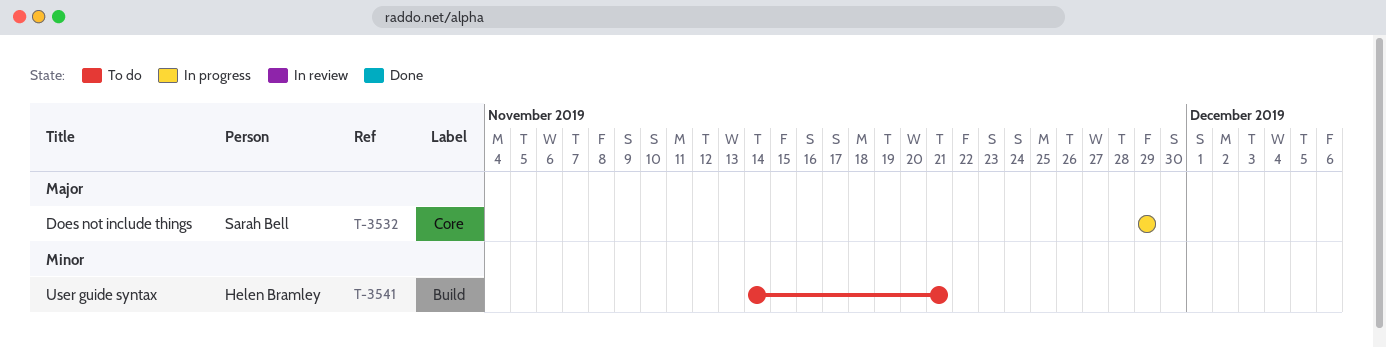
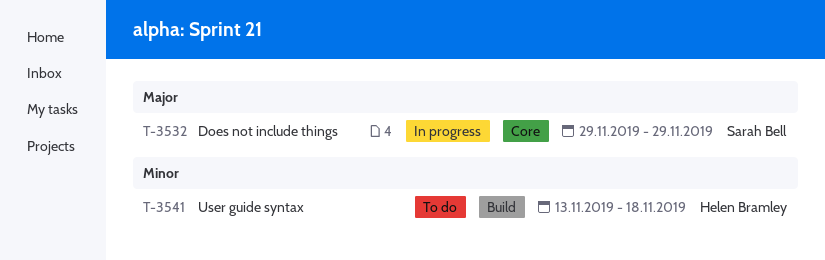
T-3541, start: Nov 14 -> Nov 13
T-3541, due: Nov 21 -> Nov 18

